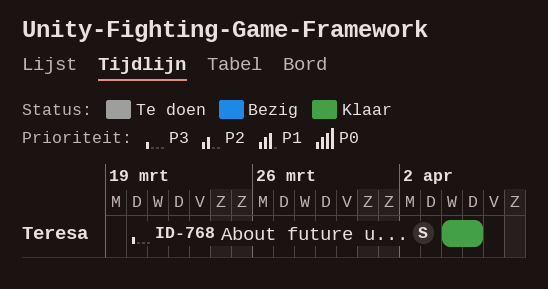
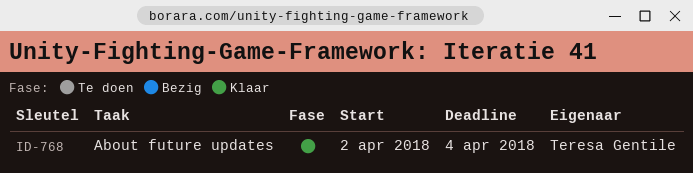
ID-768, start: Apr 4 -> Apr 2
ID-768, due: Apr 5 -> Apr 4

